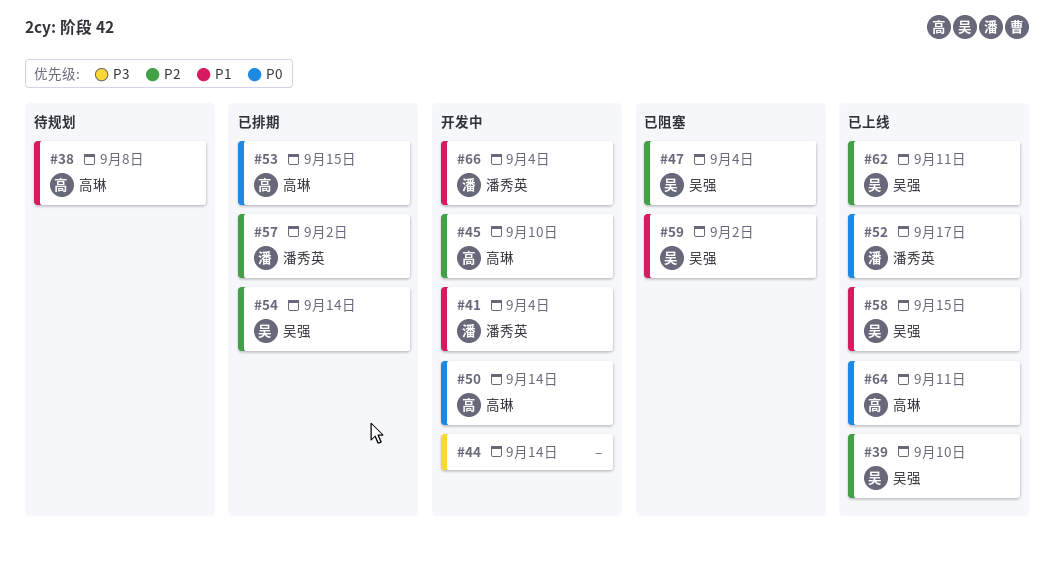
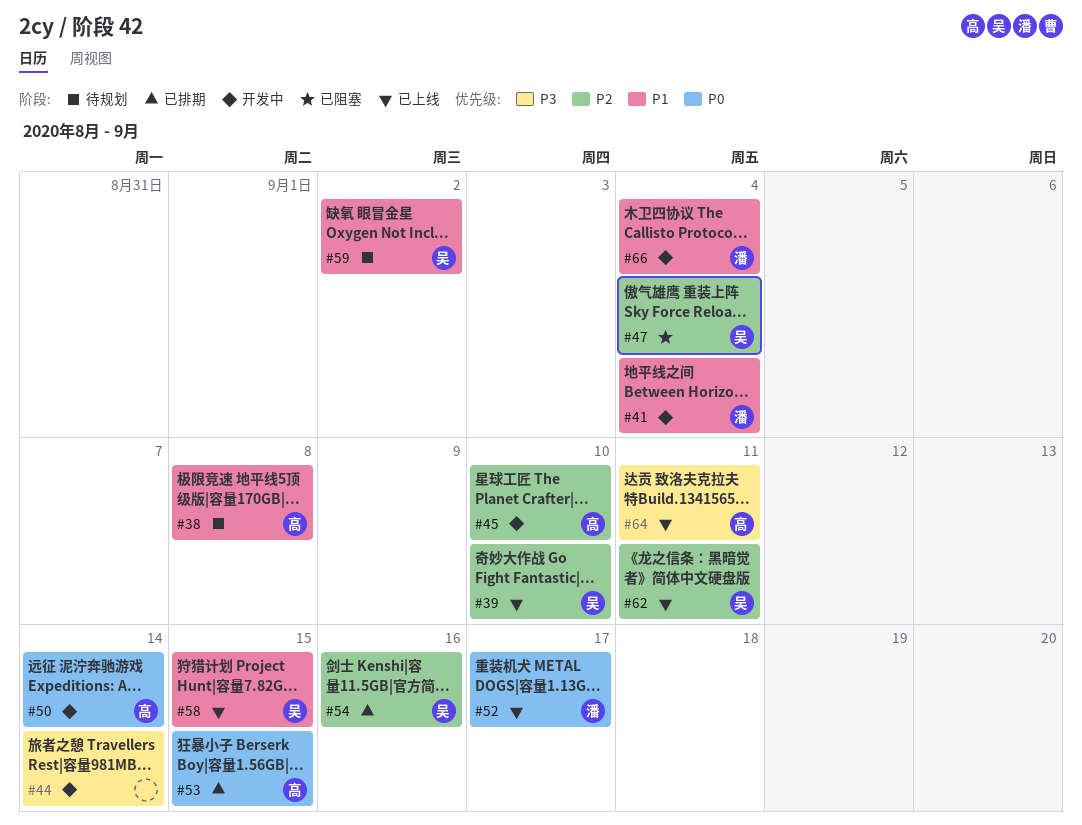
#54, due: Sep 14 -> Sep 16
#57: present -> none
#59, status: 已阻塞 -> 待规划
#64, priority: P0 -> P3

